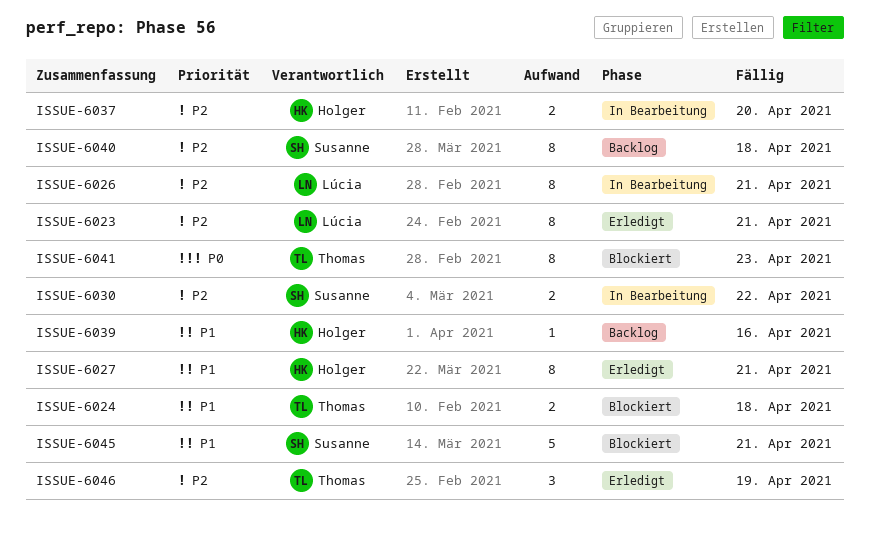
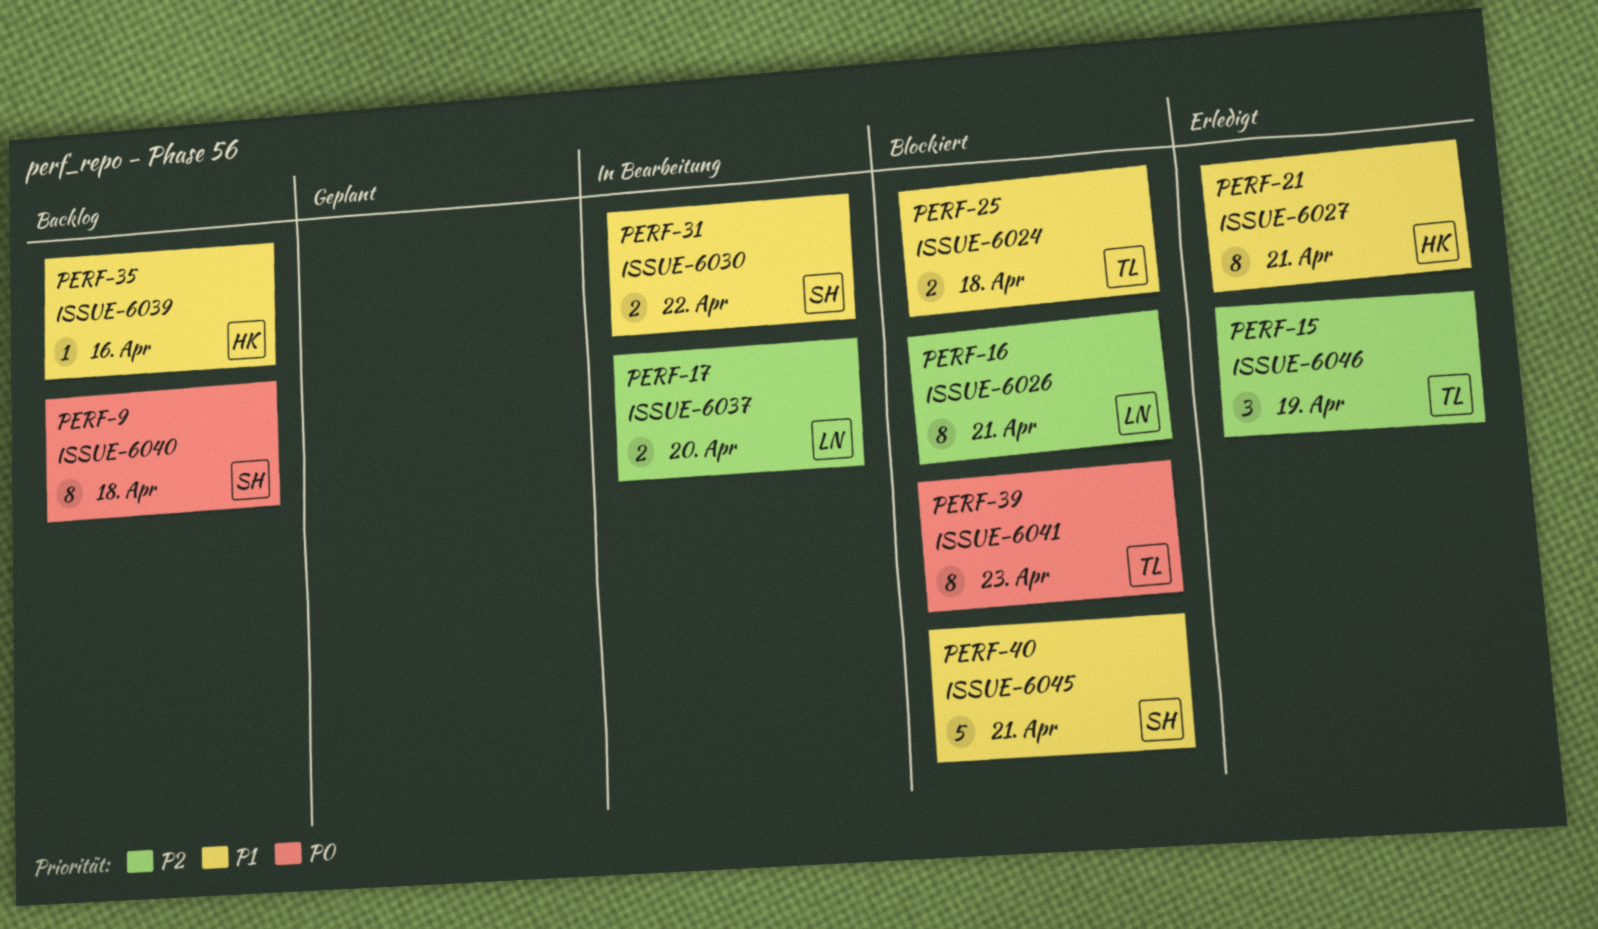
ISSUE-6023: present -> none
ISSUE-6026, status: In Bearbeitung -> Blockiert
ISSUE-6030, priority: P2 -> P1
ISSUE-6037, owner: Holger -> Lúcia
ISSUE-6040, priority: P2 -> P0

